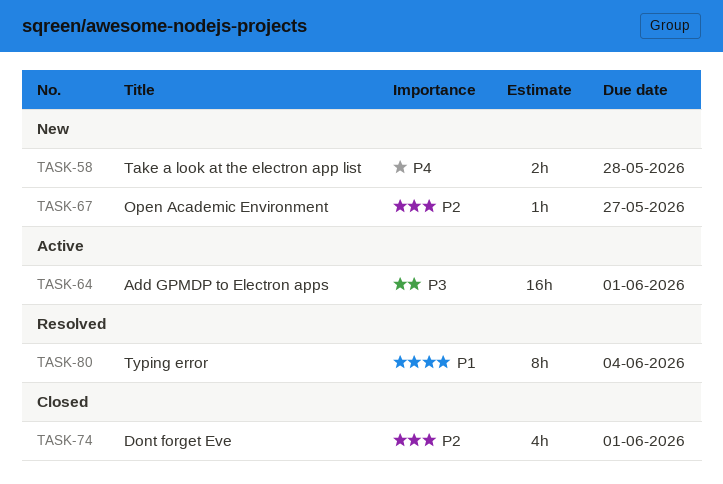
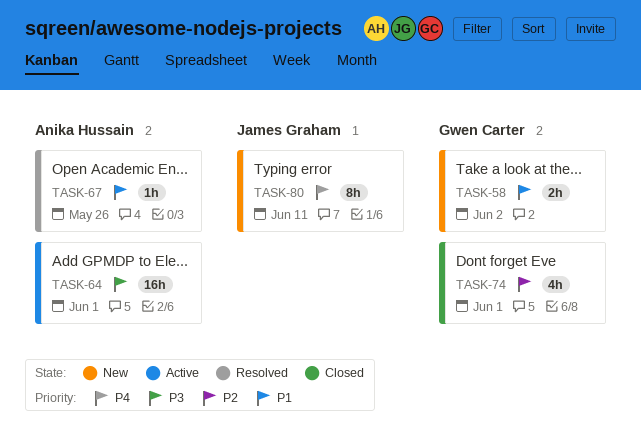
TASK-58, priority: P4 -> P1
TASK-58, due: May 28 -> Jun 2
TASK-67, status: New -> Resolved
TASK-67, priority: P2 -> P1
TASK-67, due: May 27 -> May 26
TASK-80, status: Resolved -> New
TASK-80, priority: P1 -> P4
TASK-80, due: Jun 4 -> Jun 11

